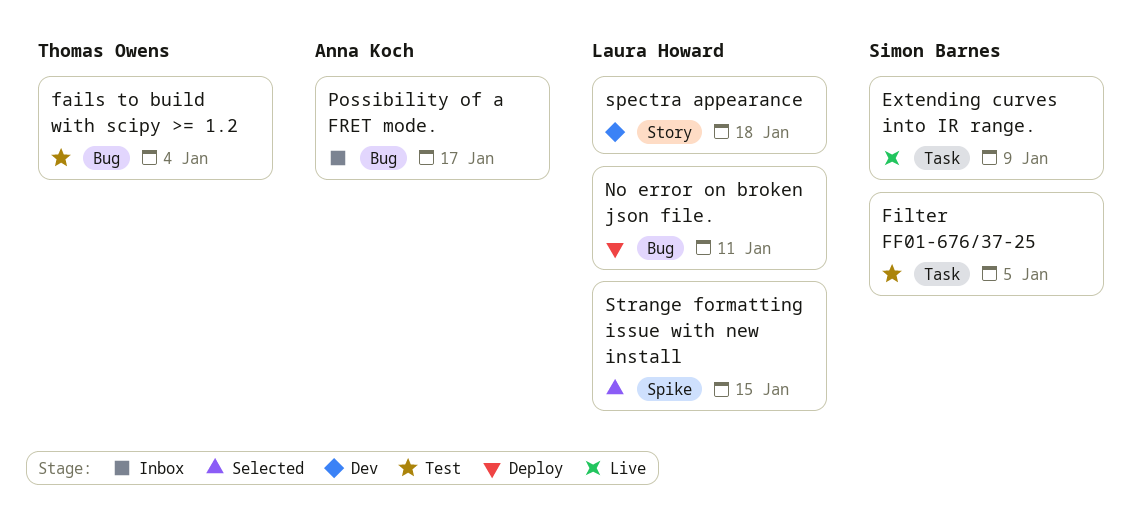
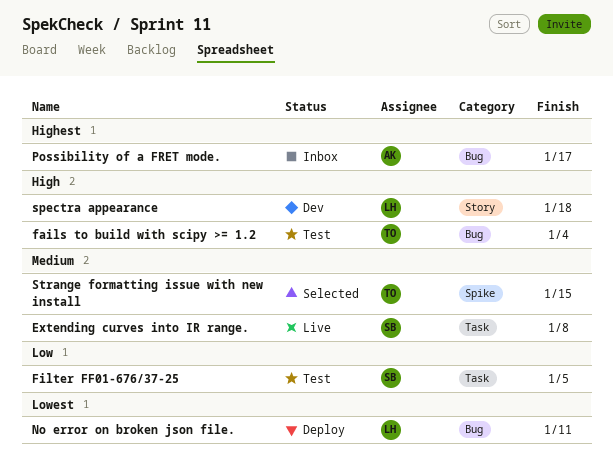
Extending curves into IR range., due: Jan 9 -> Jan 8
Strange formatting issue with new install, owner: Laura Howard -> Thomas Owens

